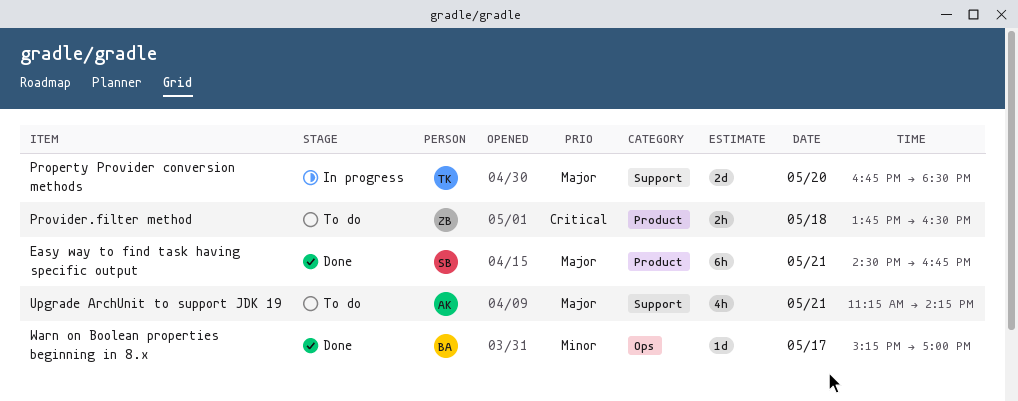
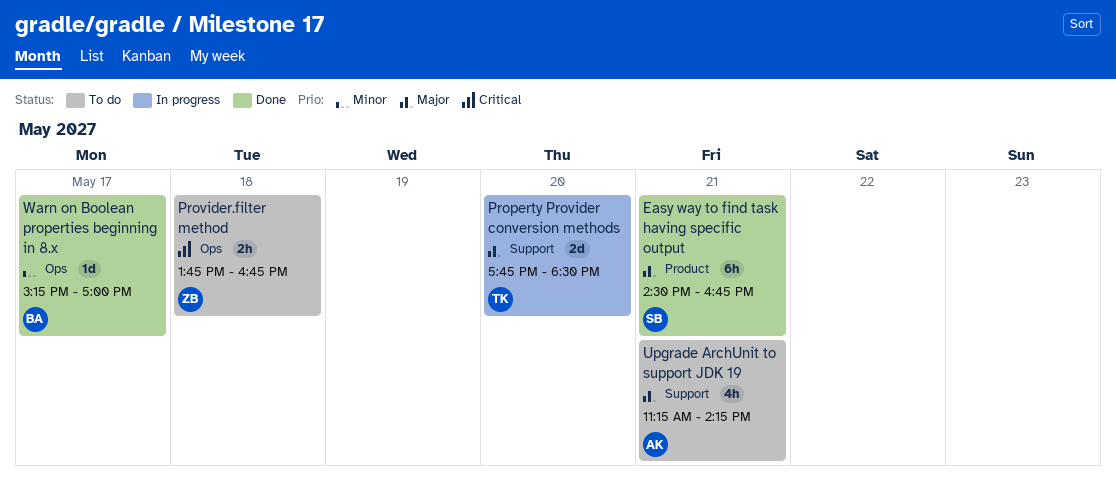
Property Provider conversion methods, begins: 16:45 -> 17:45
Provider.filter method, label: Product -> Ops
Provider.filter method, ends: 16:30 -> 16:45

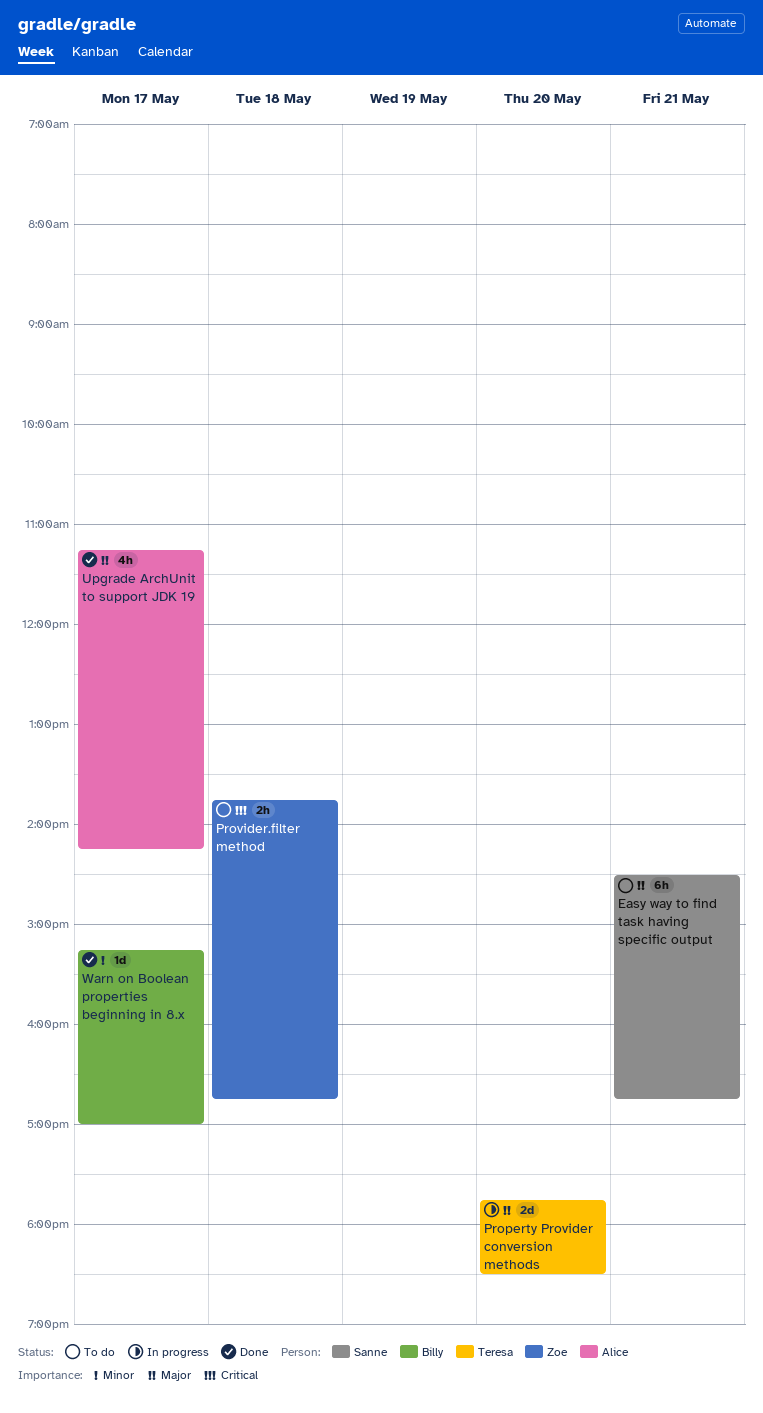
Easy way to find task having specific output, status: Done -> To do
Upgrade ArchUnit to support JDK 19, status: To do -> Done
Upgrade ArchUnit to support JDK 19, day: May 21 -> May 17

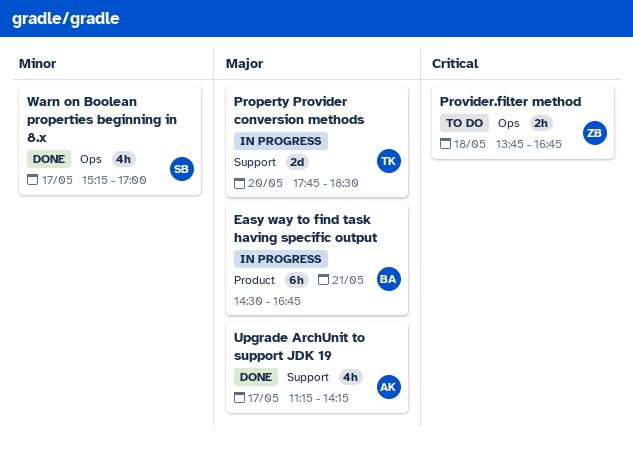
Easy way to find task having specific output, status: To do -> In progress
Easy way to find task having specific output, owner: Sanne -> Billy
Warn on Boolean properties beginning in 8.x, owner: Billy -> Sanne
Warn on Boolean properties beginning in 8.x, estimate: 1d -> 4h

